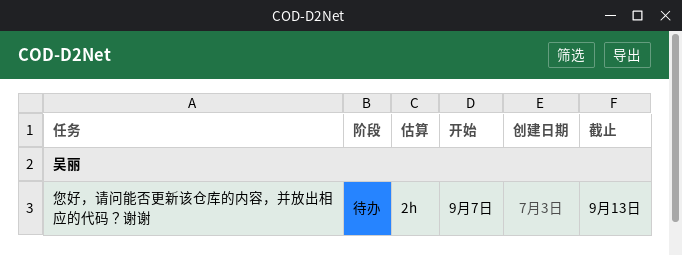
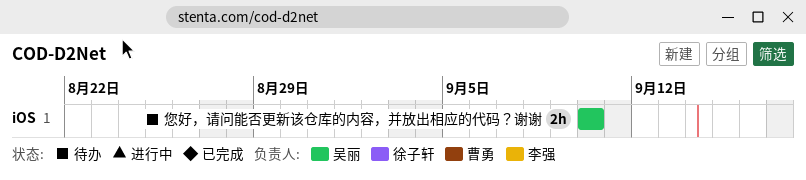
您好，请问能否更新该仓库的内容，并放出相应的代码？谢谢, start: Sep 7 -> Sep 10
您好，请问能否更新该仓库的内容，并放出相应的代码？谢谢, due: Sep 13 -> Sep 10

